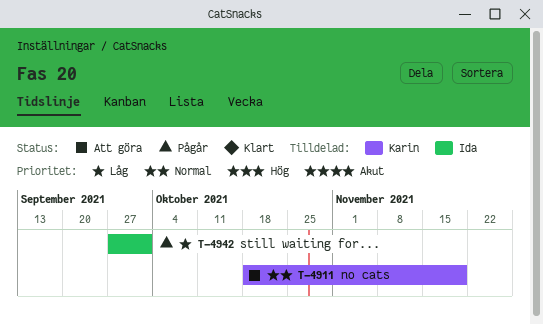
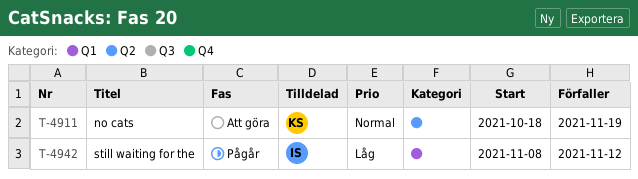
T-4942, start: Sep 27 -> Nov 8
T-4942, due: Oct 1 -> Nov 12

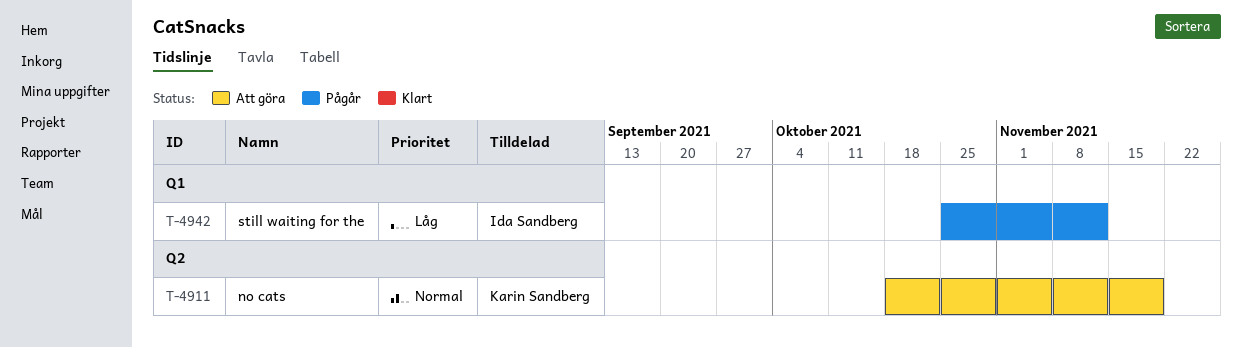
T-4942, start: Nov 8 -> Oct 25

